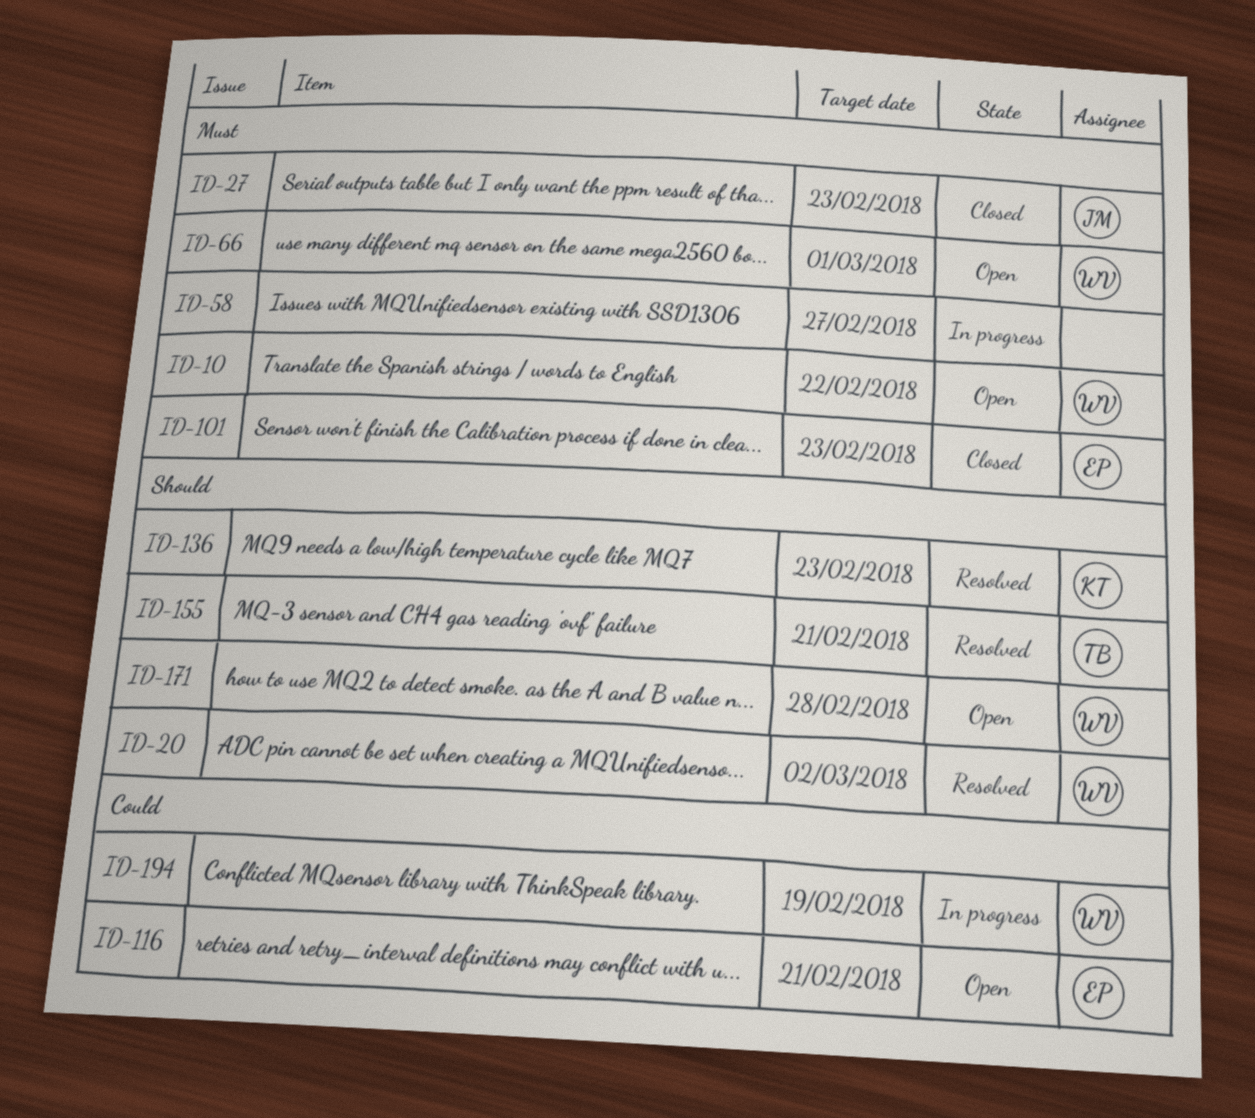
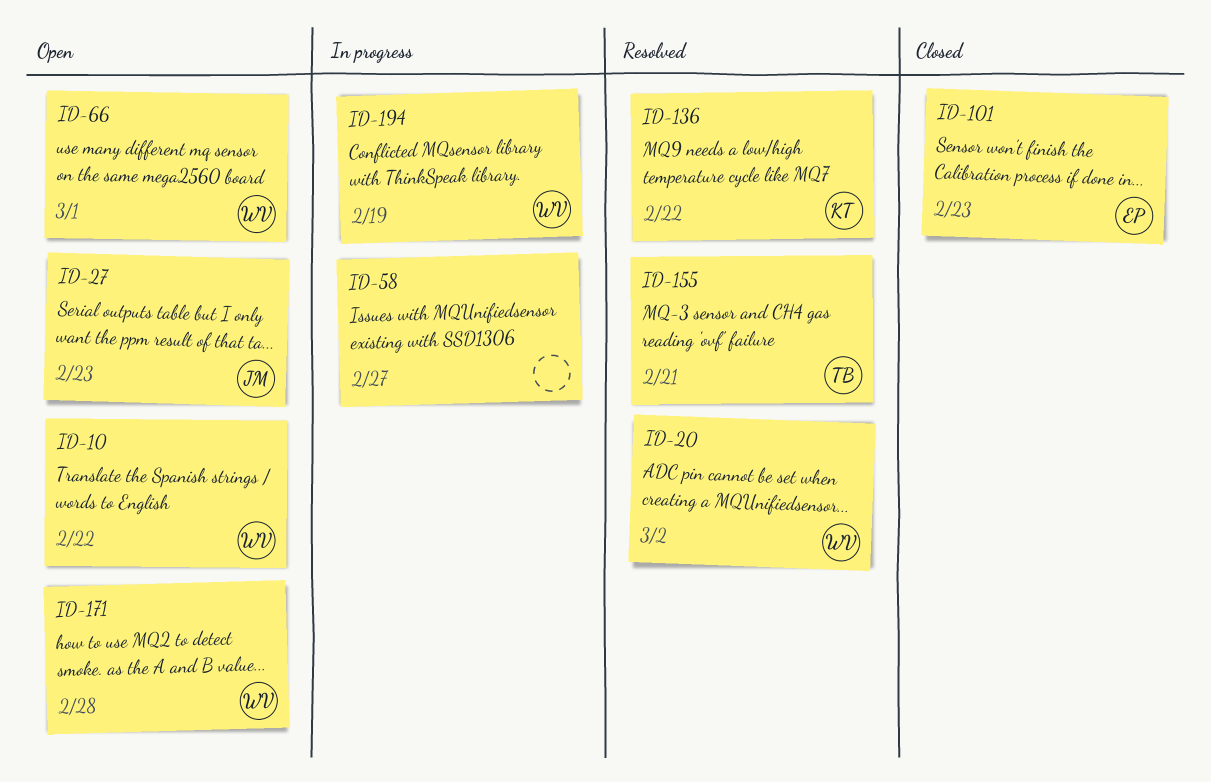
ID-27, status: Closed -> Open
ID-116: present -> none
ID-136, due: Feb 23 -> Feb 22

